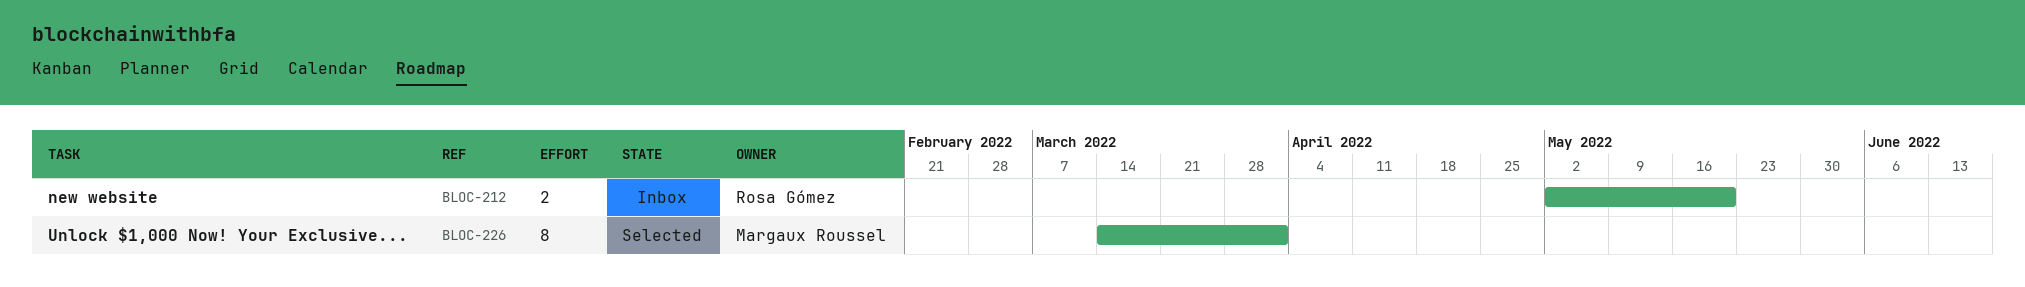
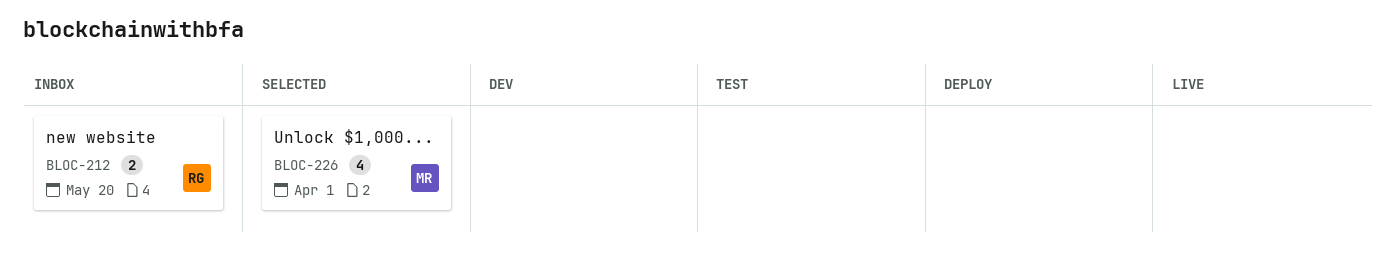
BLOC-226, estimate: 8 -> 4

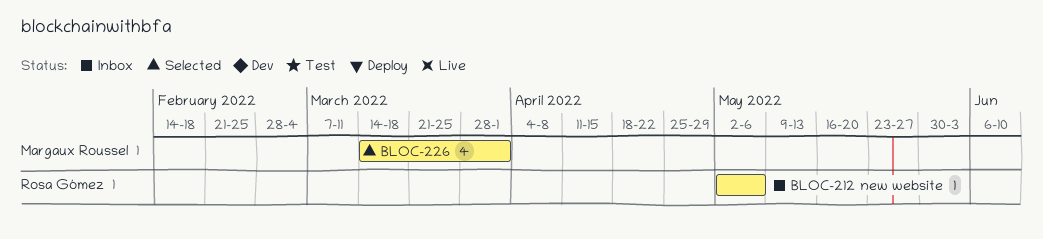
BLOC-212, estimate: 2 -> 1
BLOC-212, due: May 20 -> May 6

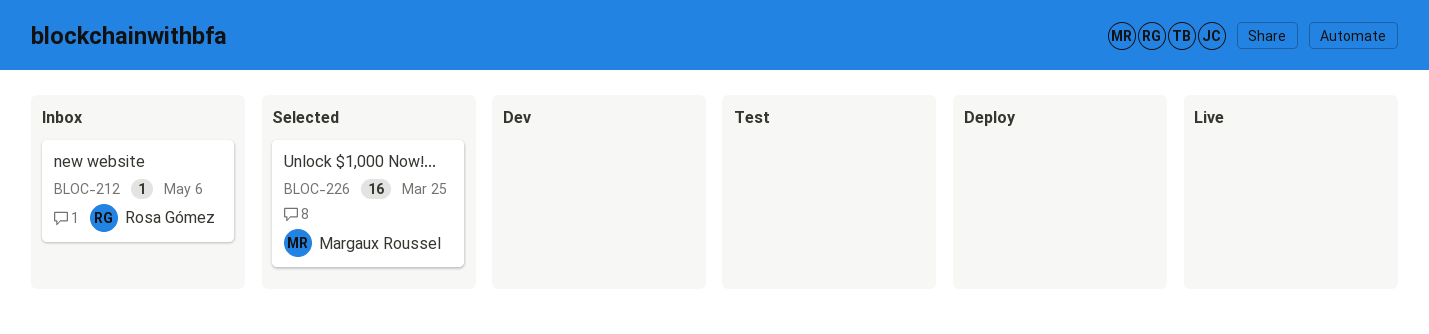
BLOC-226, estimate: 4 -> 16
BLOC-226, due: Apr 1 -> Mar 25

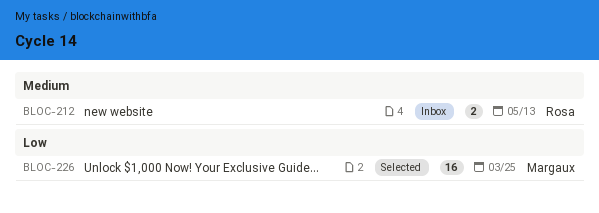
BLOC-212, estimate: 1 -> 2
BLOC-212, due: May 6 -> May 13

